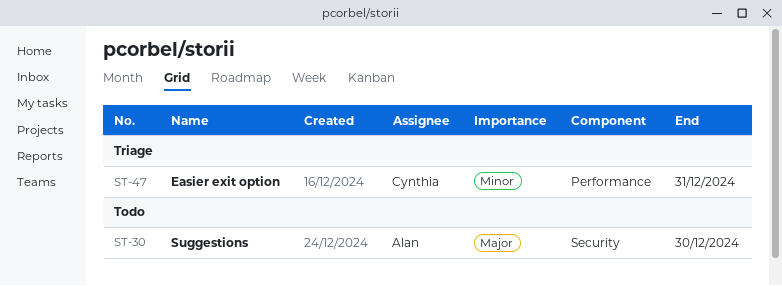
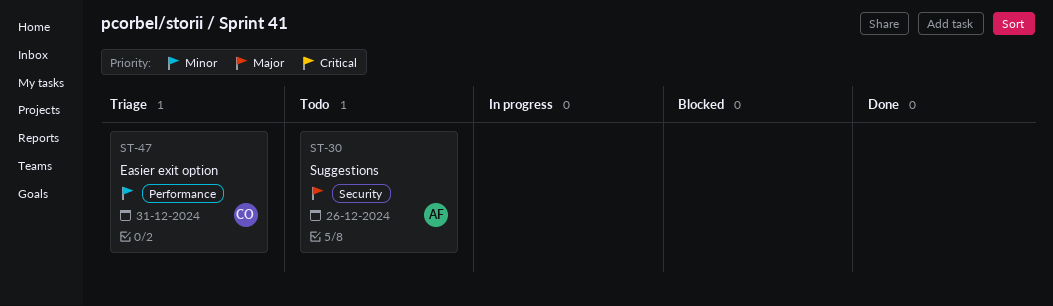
ST-30, due: Dec 30 -> Dec 26

